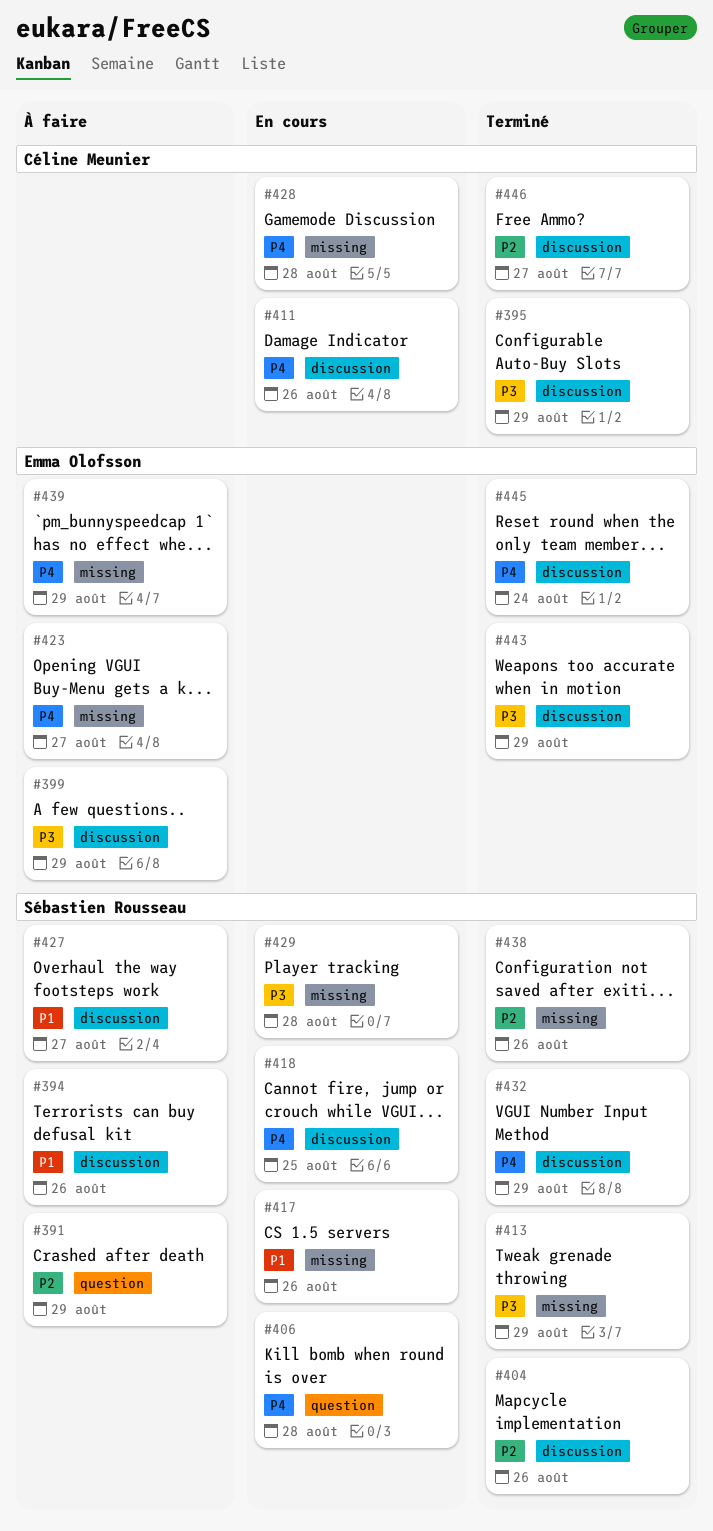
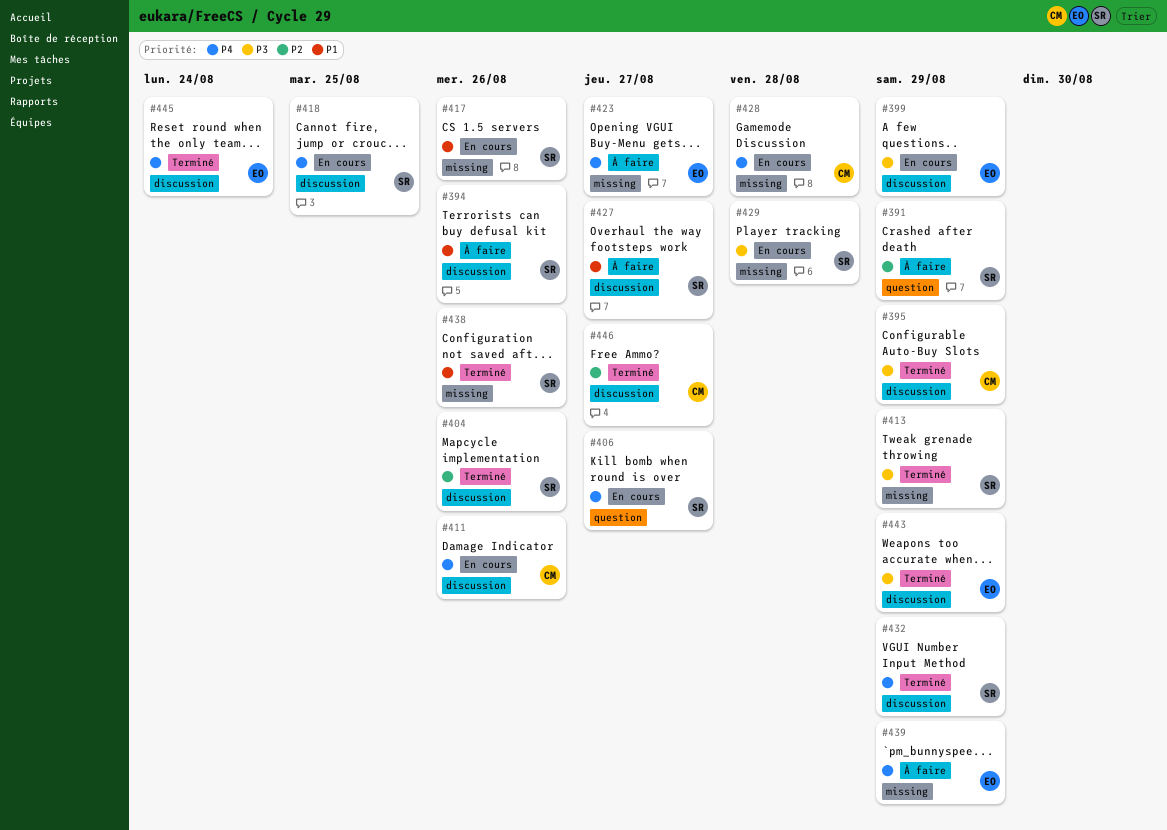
#399, status: À faire -> En cours
#406, due: Aug 28 -> Aug 27
#438, priority: P2 -> P1

